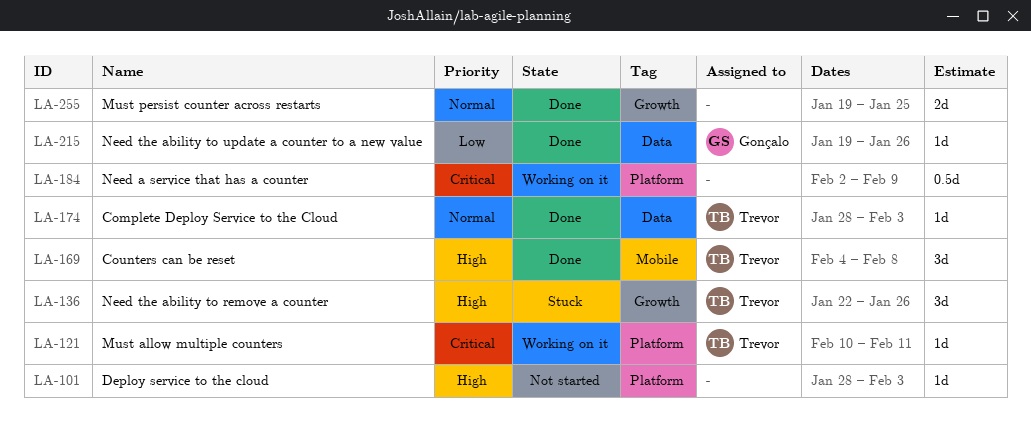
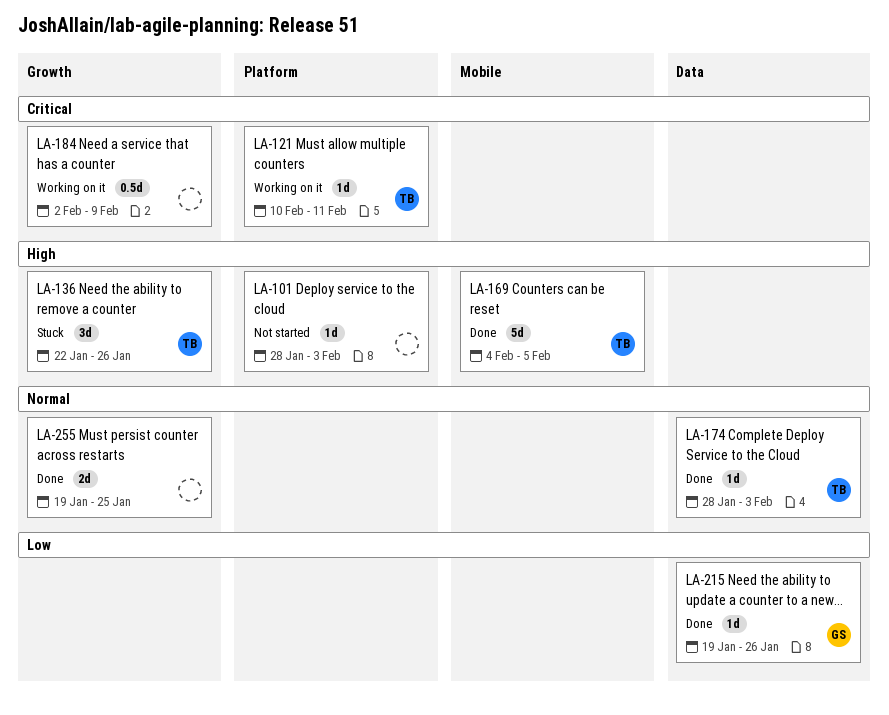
LA-169, estimate: 3d -> 5d
LA-169, due: Feb 8 -> Feb 5
LA-184, label: Platform -> Growth

